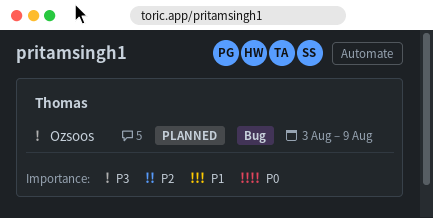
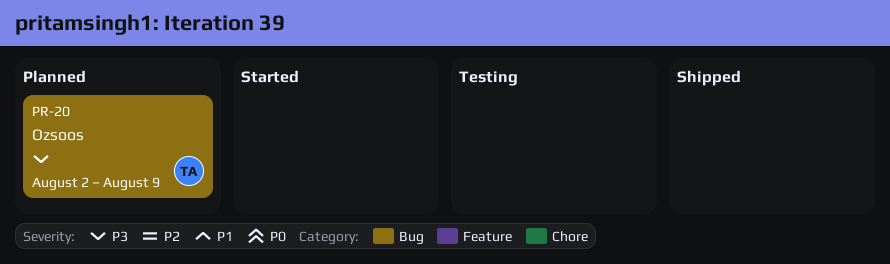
Ozsoos, start: Aug 3 -> Aug 2

